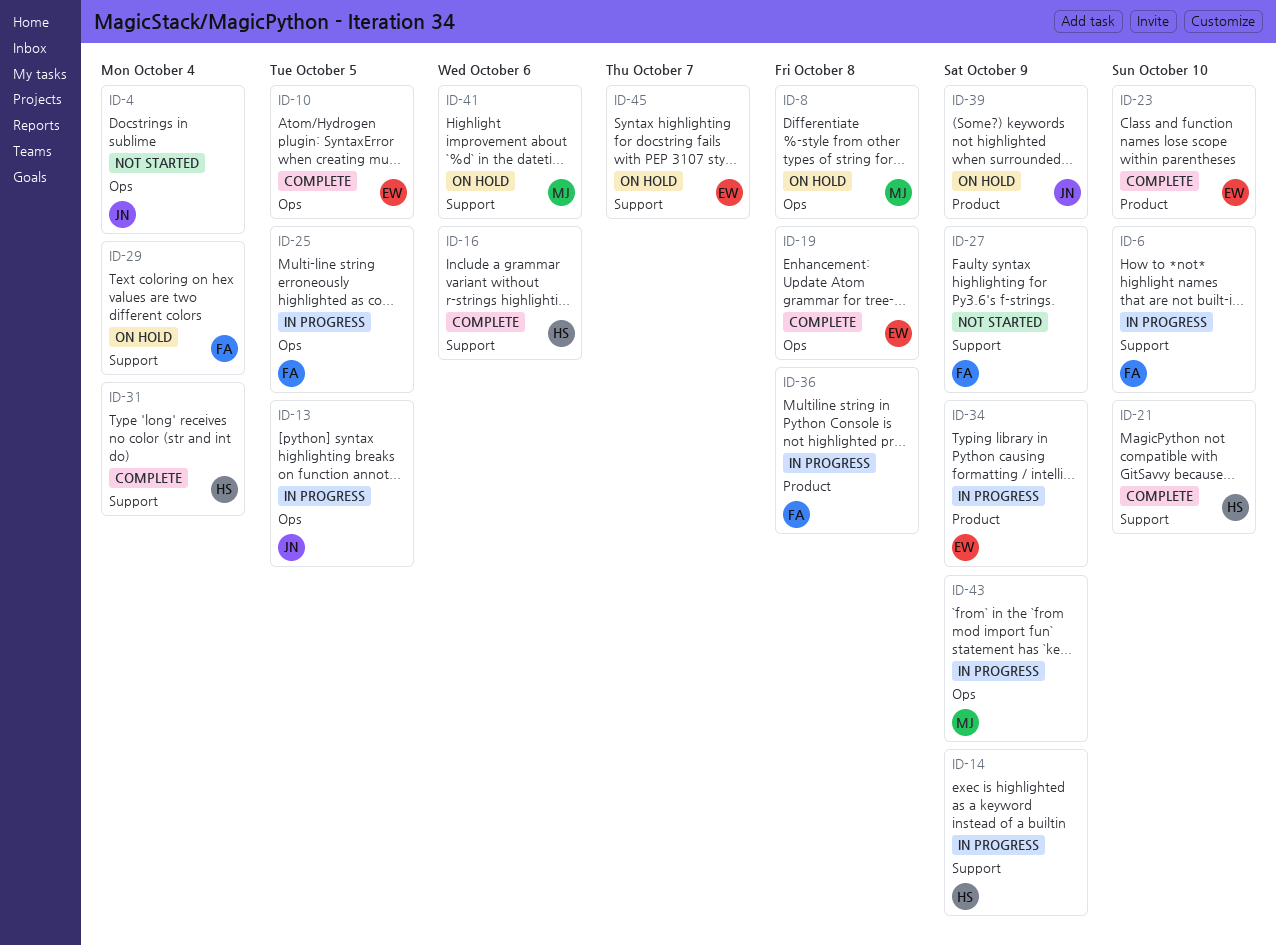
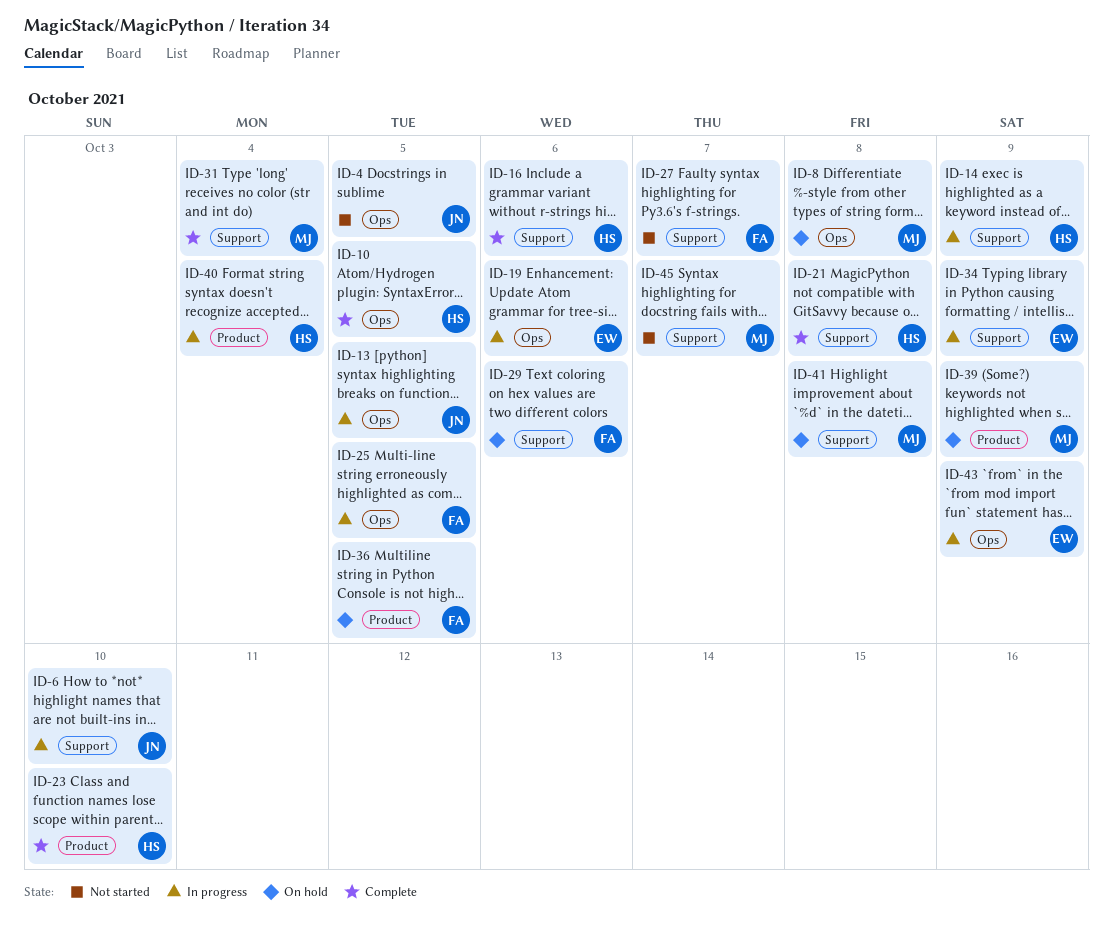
ID-4, due: Oct 4 -> Oct 5
ID-6, owner: FA -> JN
ID-10, owner: EW -> HS
ID-19, status: Complete -> In progress
ID-19, due: Oct 8 -> Oct 6
ID-21, due: Oct 10 -> Oct 8
ID-23, owner: EW -> HS
ID-27, due: Oct 9 -> Oct 7
ID-29, due: Oct 4 -> Oct 6
ID-31, owner: HS -> MJ
ID-34, label: Product -> Support
ID-36, status: In progress -> On hold
ID-36, due: Oct 8 -> Oct 5
ID-39, owner: JN -> MJ
ID-40: none -> present
ID-41, due: Oct 6 -> Oct 8
ID-43, owner: MJ -> EW
ID-45, status: On hold -> Not started
ID-45, owner: EW -> MJ

